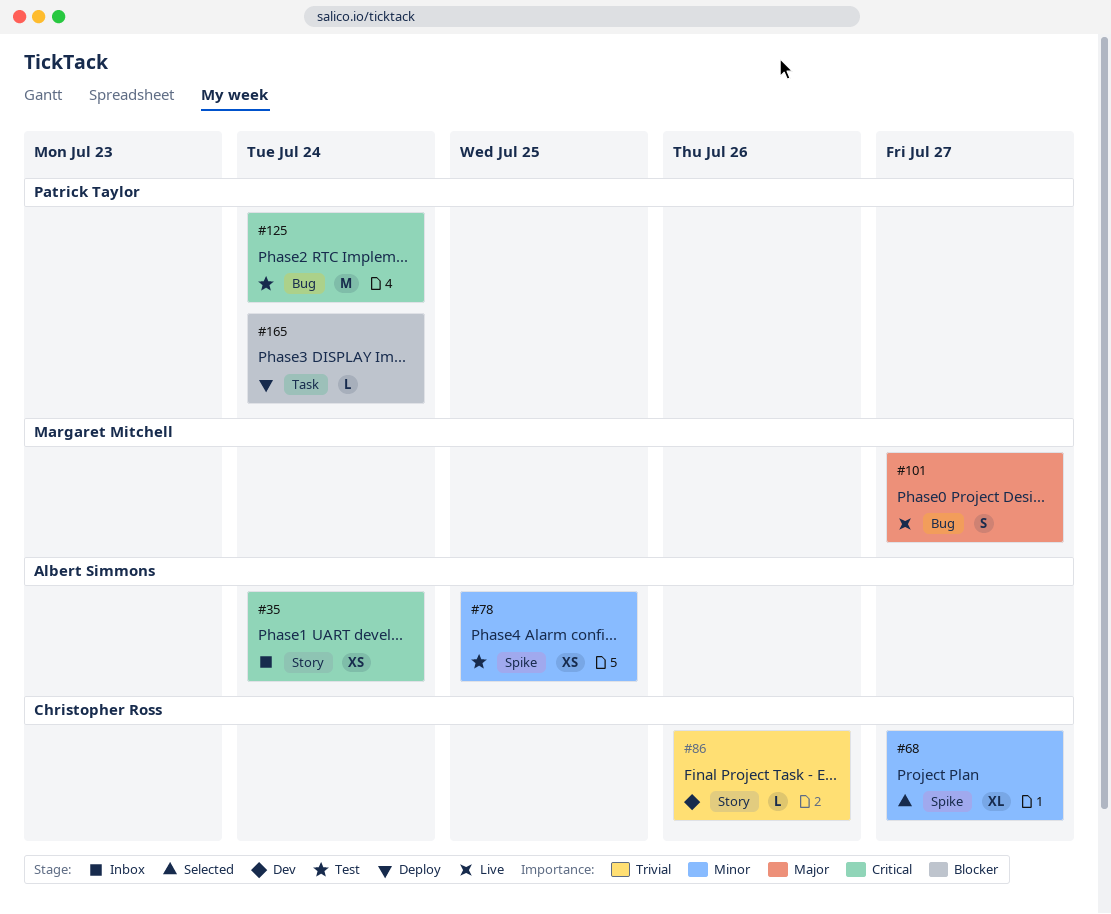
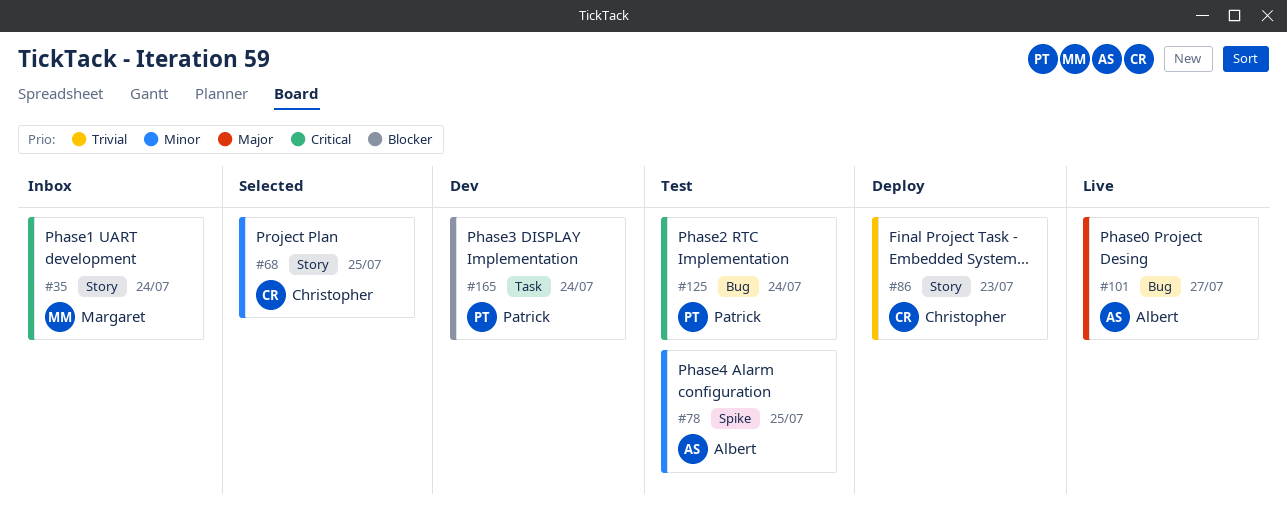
#35, owner: Albert Simmons -> Margaret Mitchell
#68, label: Spike -> Story
#68, due: Jul 27 -> Jul 25
#86, status: Dev -> Deploy
#86, due: Jul 26 -> Jul 23
#101, owner: Margaret Mitchell -> Albert Simmons
#165, status: Deploy -> Dev

